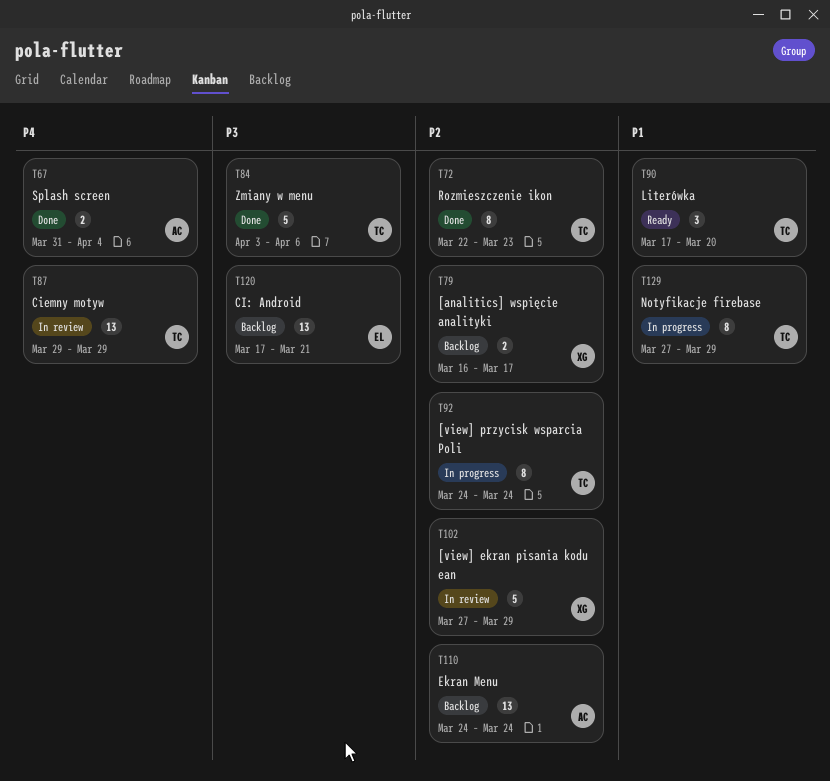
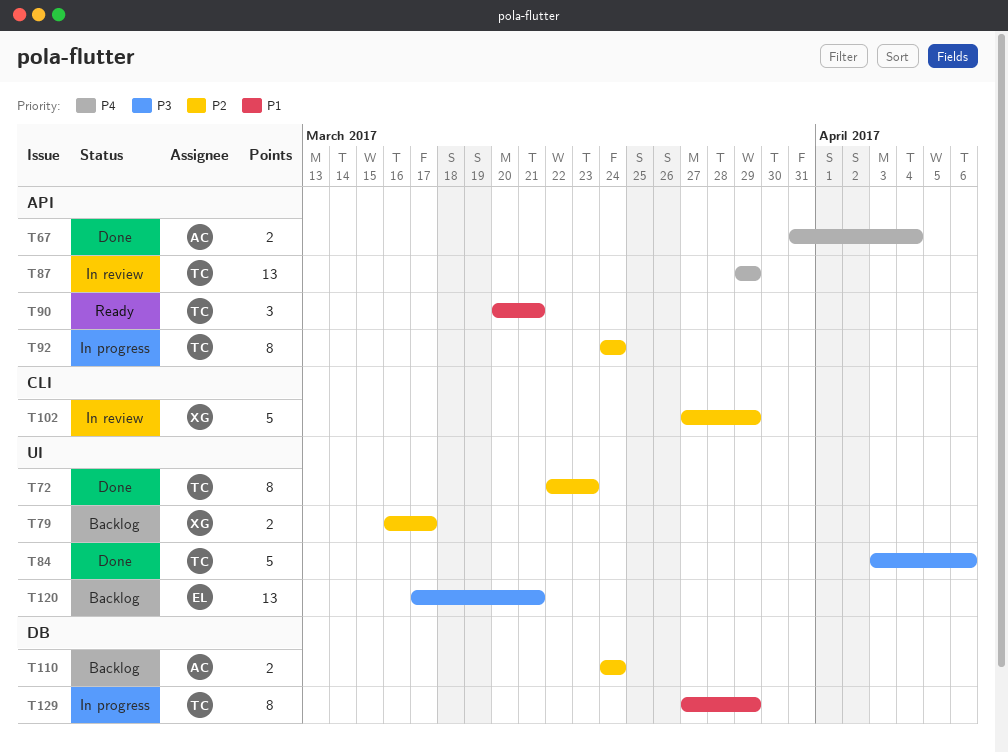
T90, start: Mar 17 -> Mar 20
T90, due: Mar 20 -> Mar 21
T110, estimate: 13 -> 2

